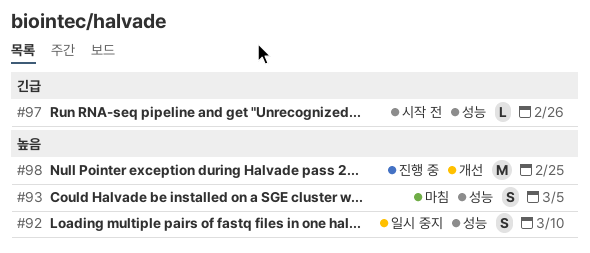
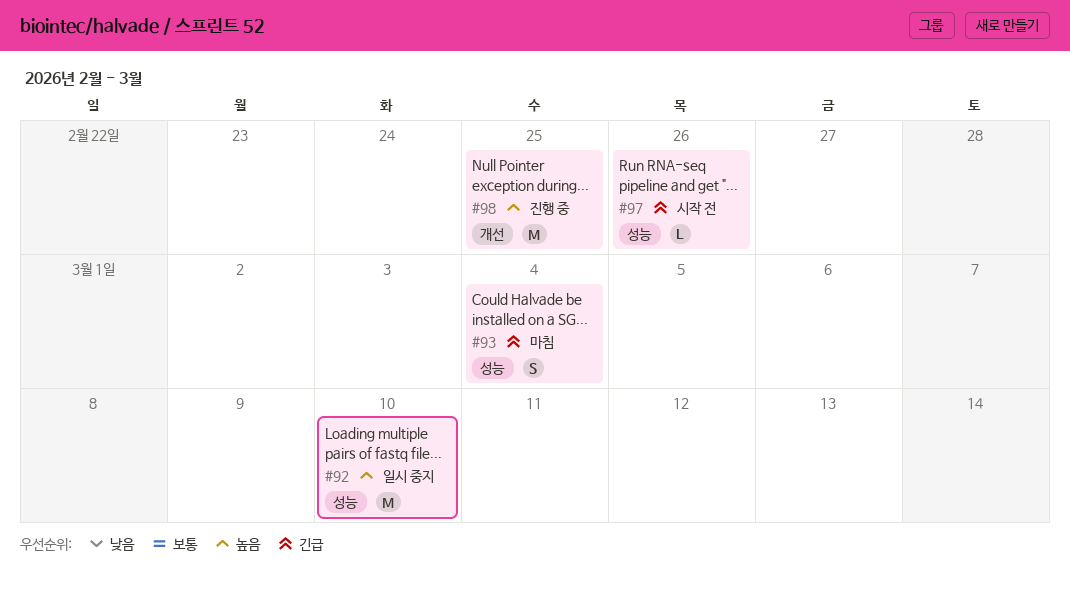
#92, estimate: S -> M
#93, priority: 높음 -> 긴급
#93, due: Mar 5 -> Mar 4

